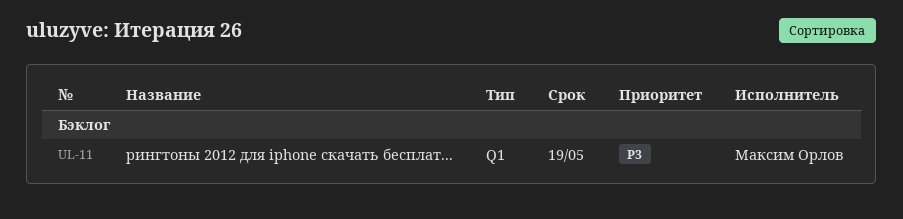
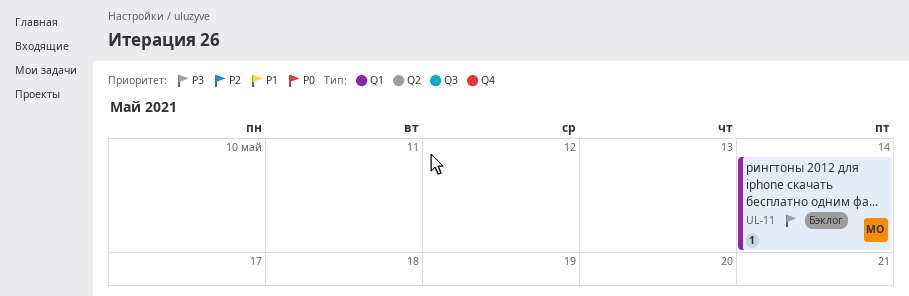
UL-11, due: May 19 -> May 14

